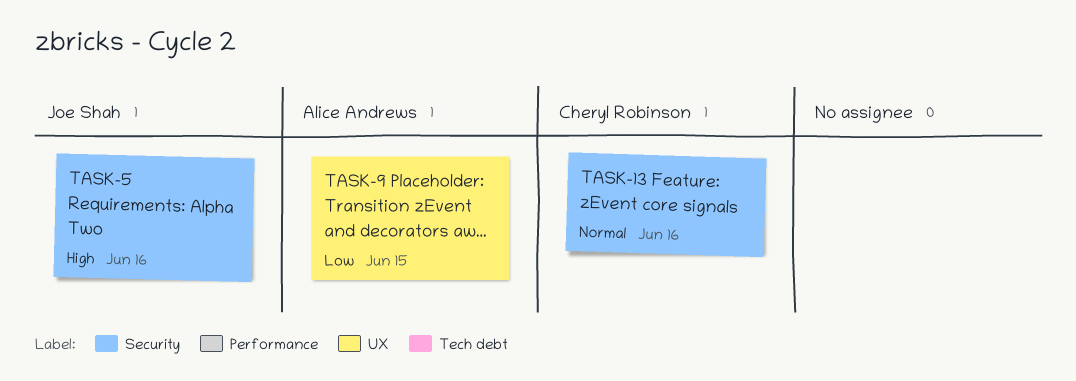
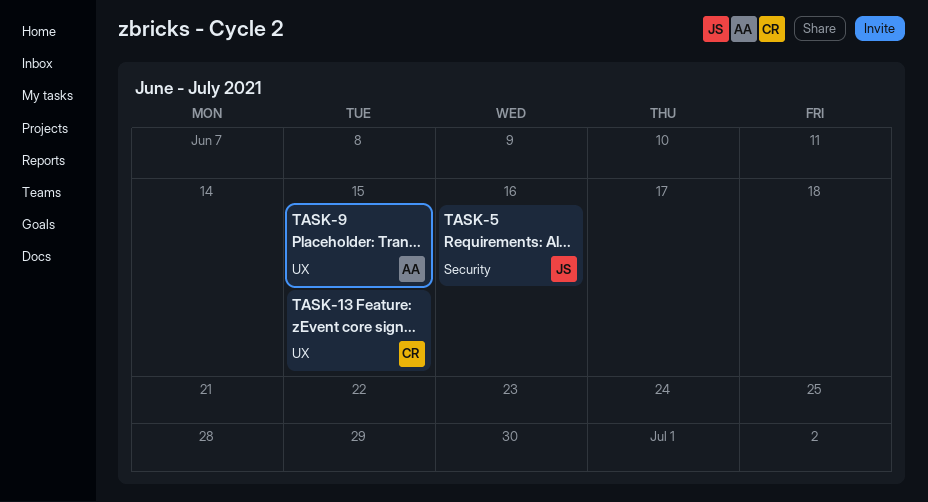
TASK-13, label: Security -> UX
TASK-13, due: Jun 16 -> Jun 15

